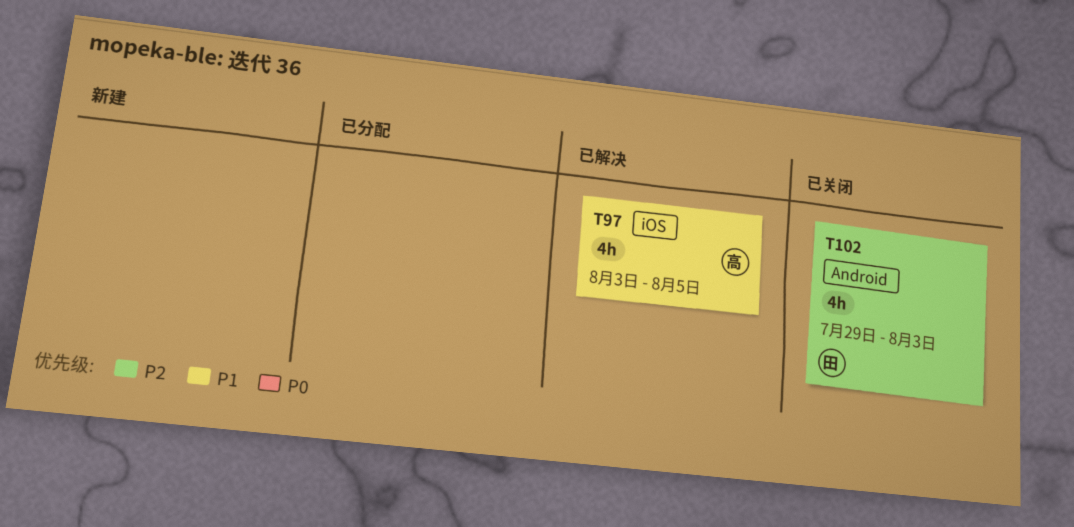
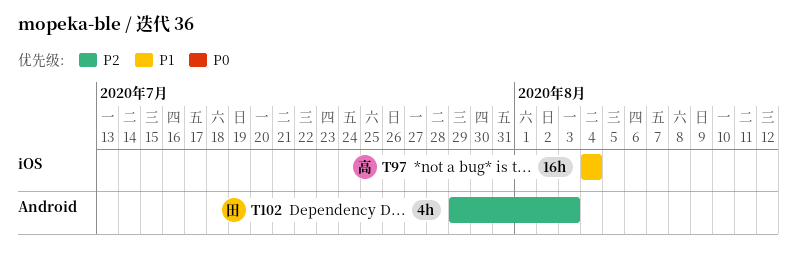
T97, estimate: 4h -> 16h
T97, start: Aug 3 -> Aug 4
T97, due: Aug 5 -> Aug 4

